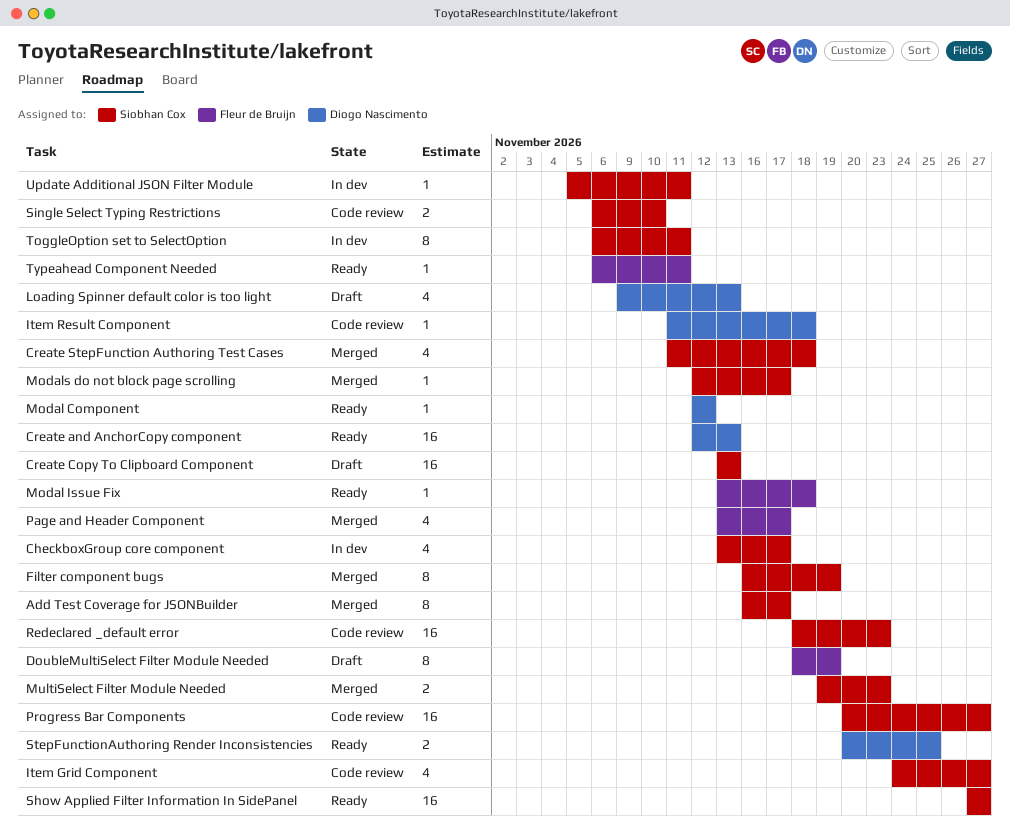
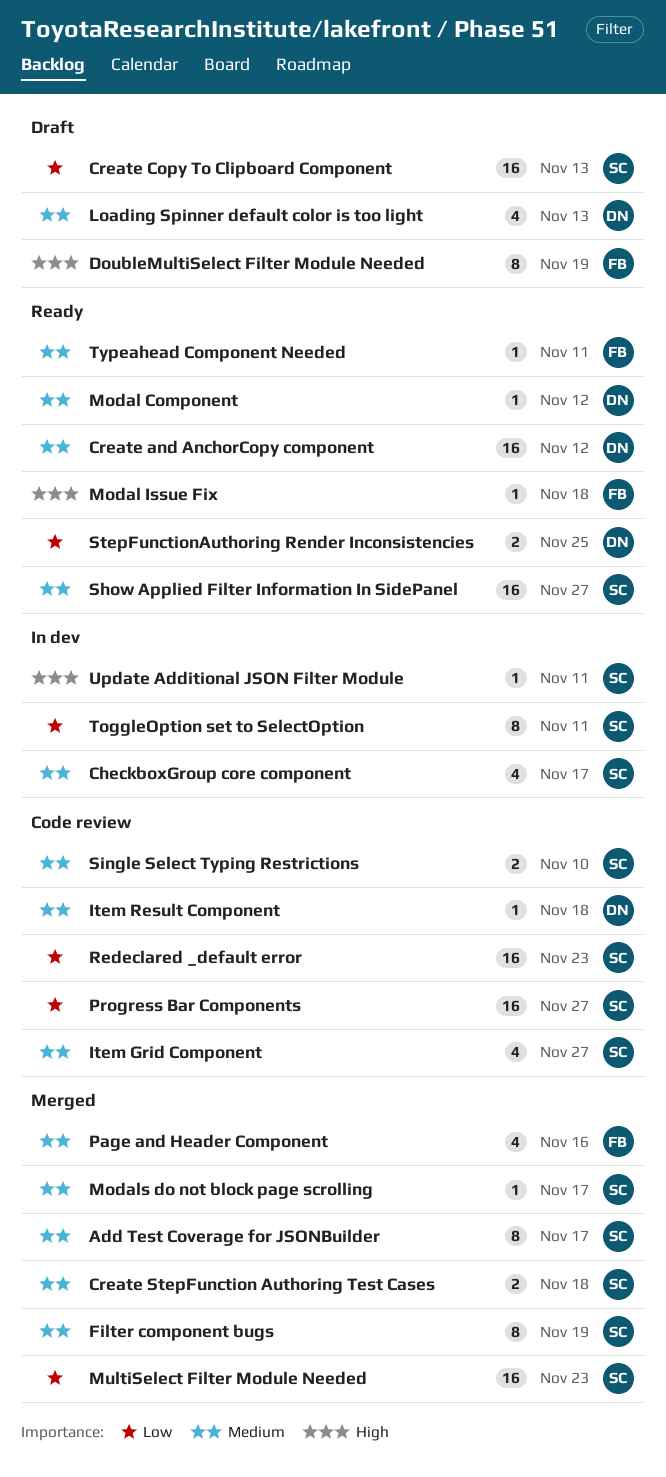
Create and AnchorCopy component, due: Nov 13 -> Nov 12
Create StepFunction Authoring Test Cases, estimate: 4 -> 2
MultiSelect Filter Module Needed, estimate: 2 -> 16
Page and Header Component, due: Nov 17 -> Nov 16

